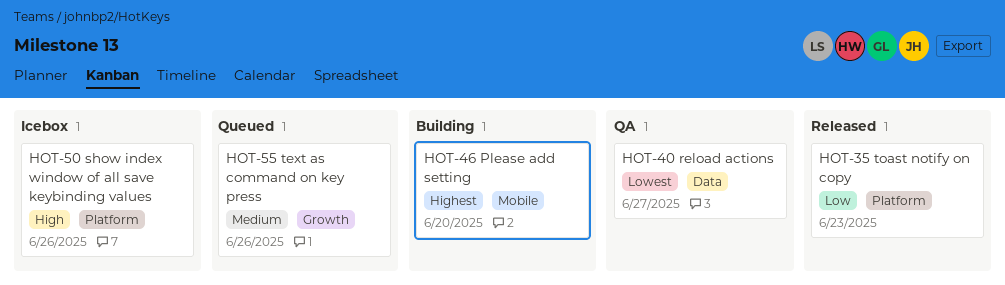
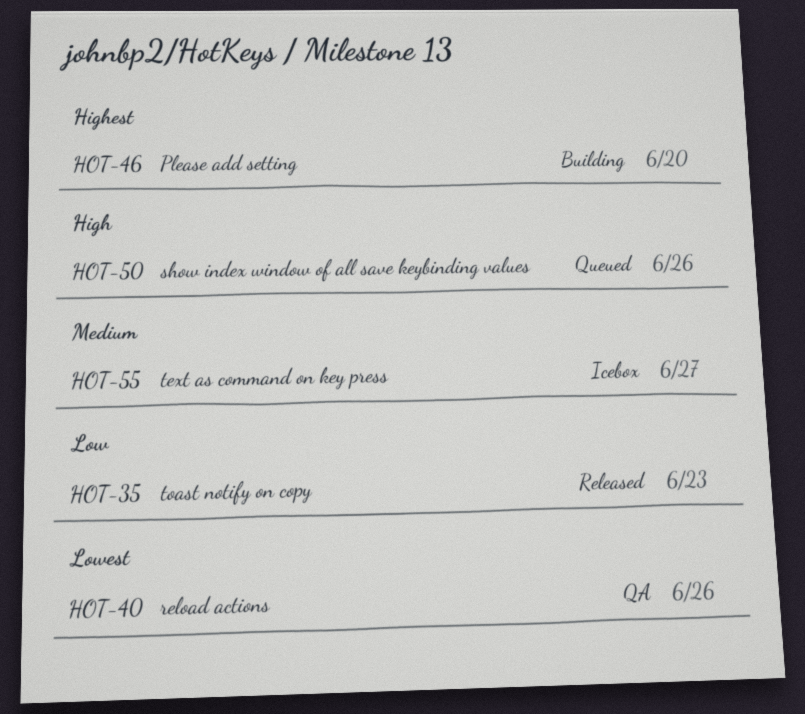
HOT-40, due: Jun 27 -> Jun 26
HOT-50, status: Icebox -> Queued
HOT-55, status: Queued -> Icebox
HOT-55, due: Jun 26 -> Jun 27

